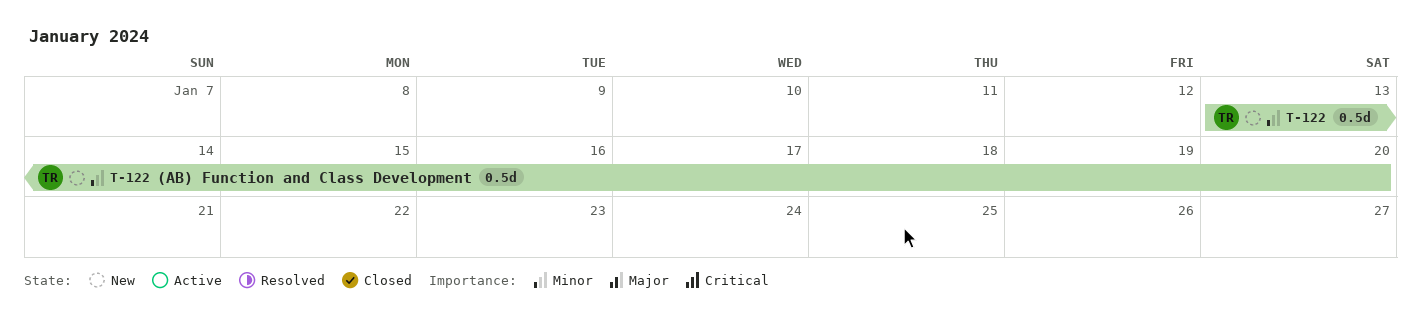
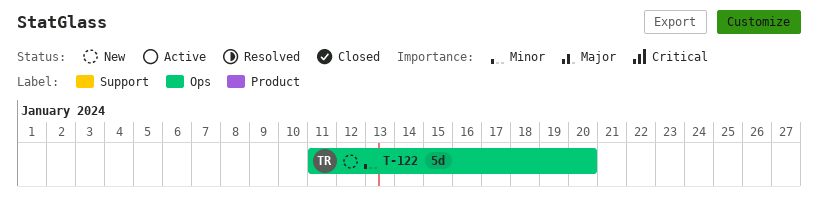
T-122, estimate: 0.5d -> 5d
T-122, start: Jan 13 -> Jan 11

